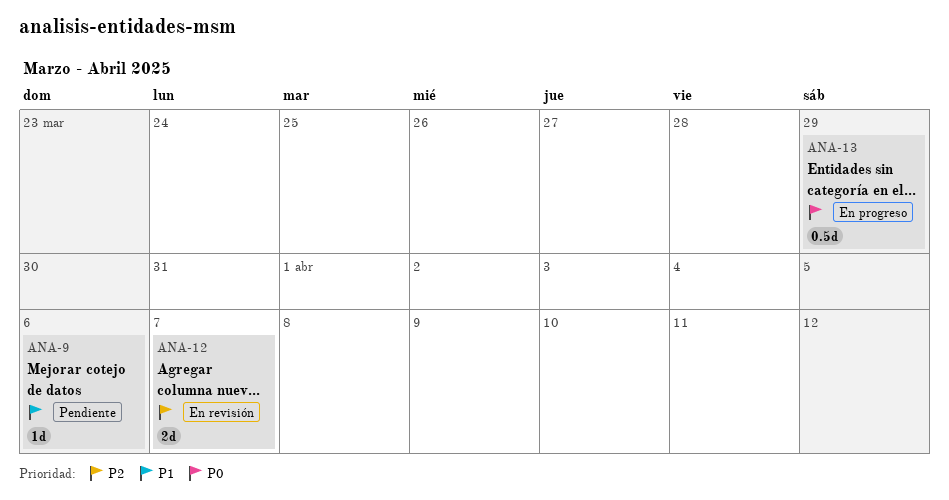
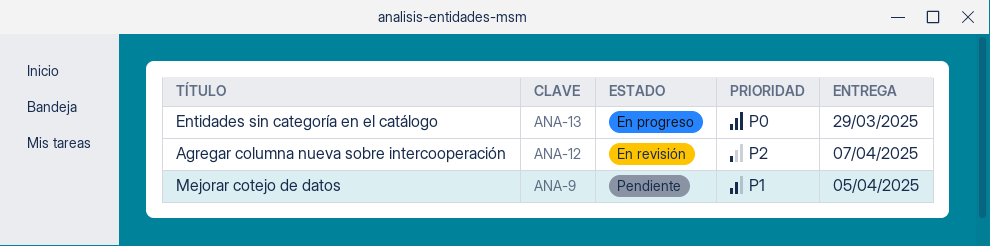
ANA-9, due: Apr 6 -> Apr 5

